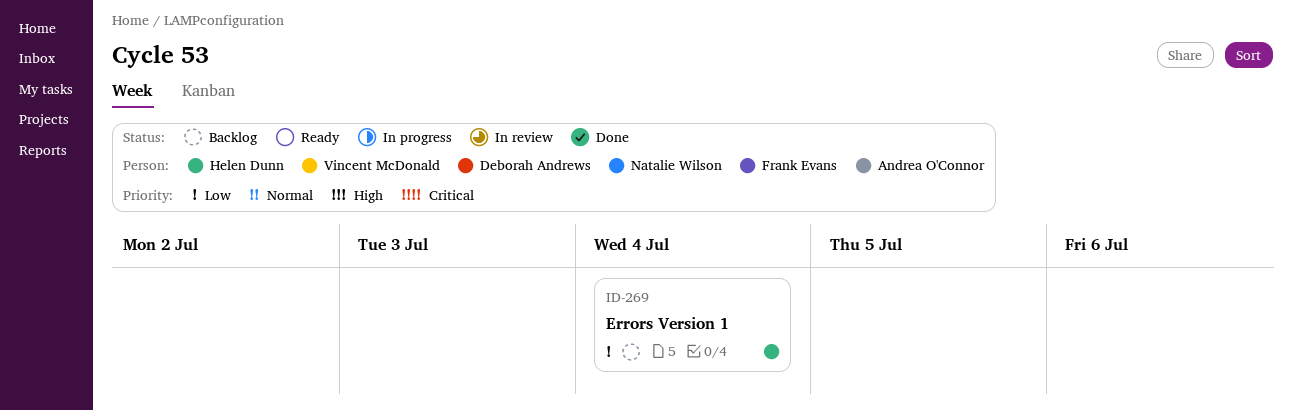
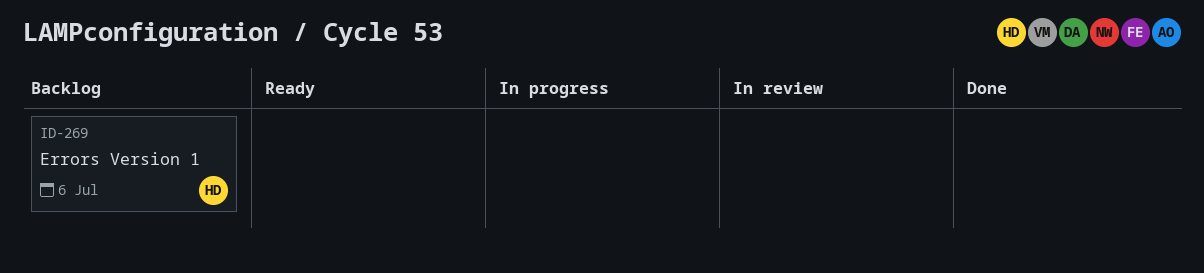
ID-269, due: Jul 4 -> Jul 6

